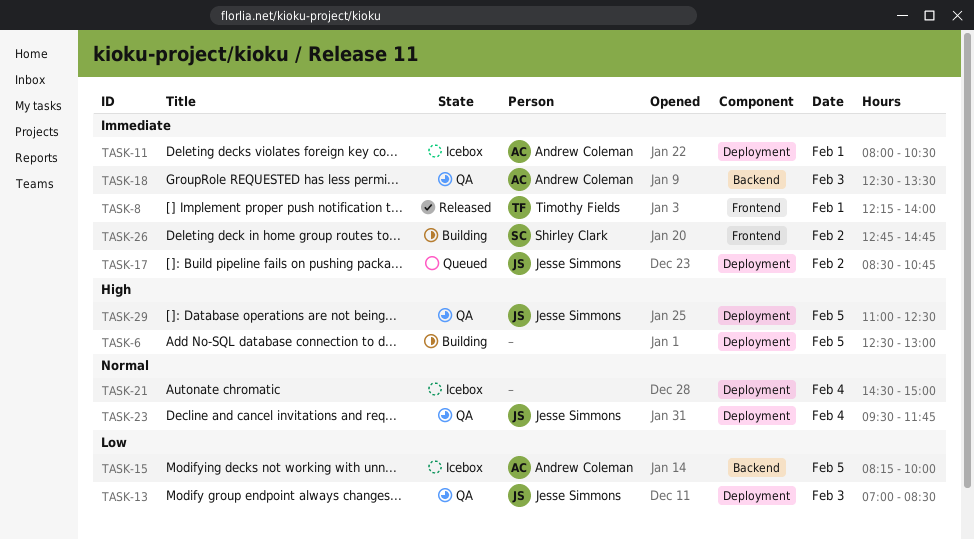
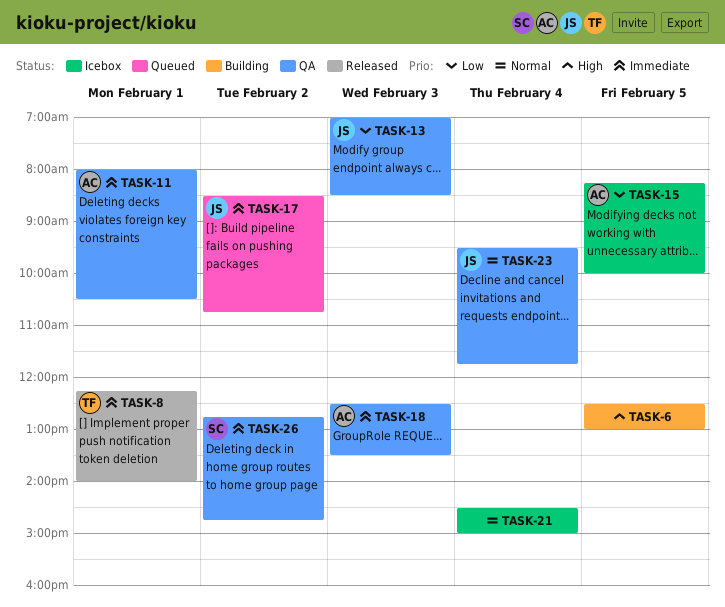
TASK-11, status: Icebox -> QA
TASK-26, status: Building -> QA
TASK-29: present -> none

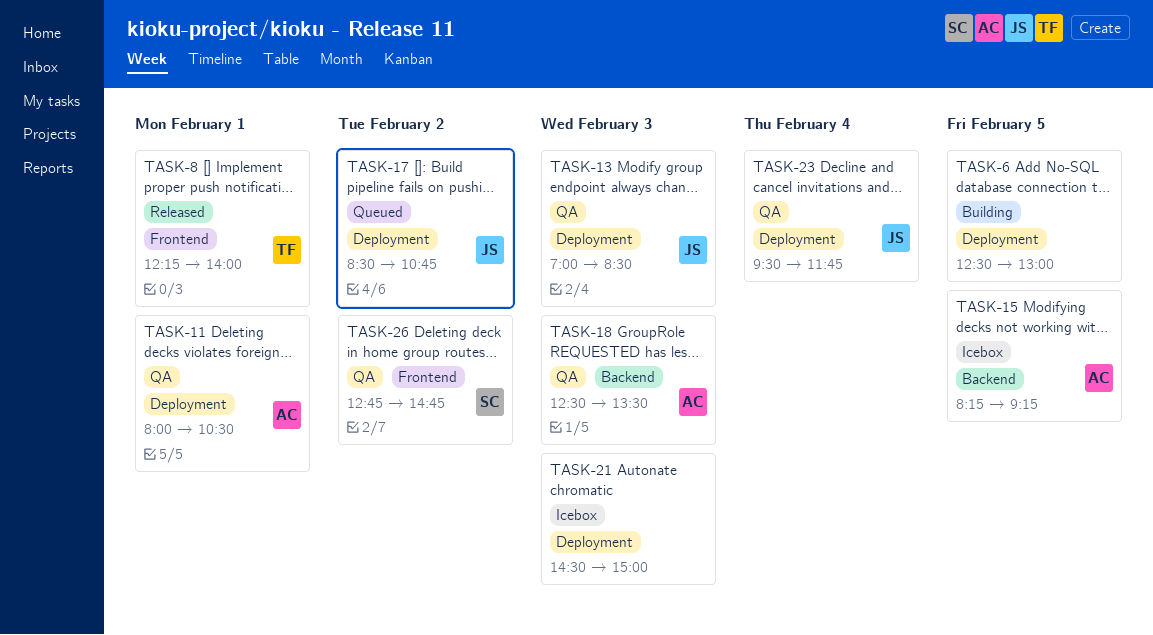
TASK-15, ends: 10:00 -> 09:15
TASK-21, day: Feb 4 -> Feb 3

